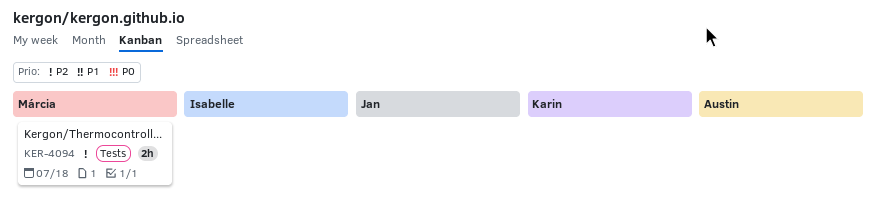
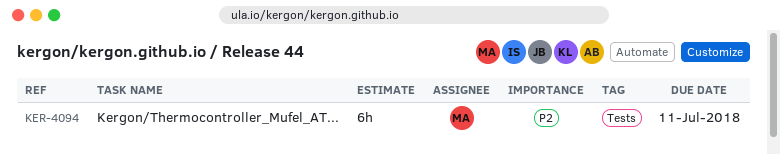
KER-4094, estimate: 2h -> 6h
KER-4094, due: Jul 18 -> Jul 11

